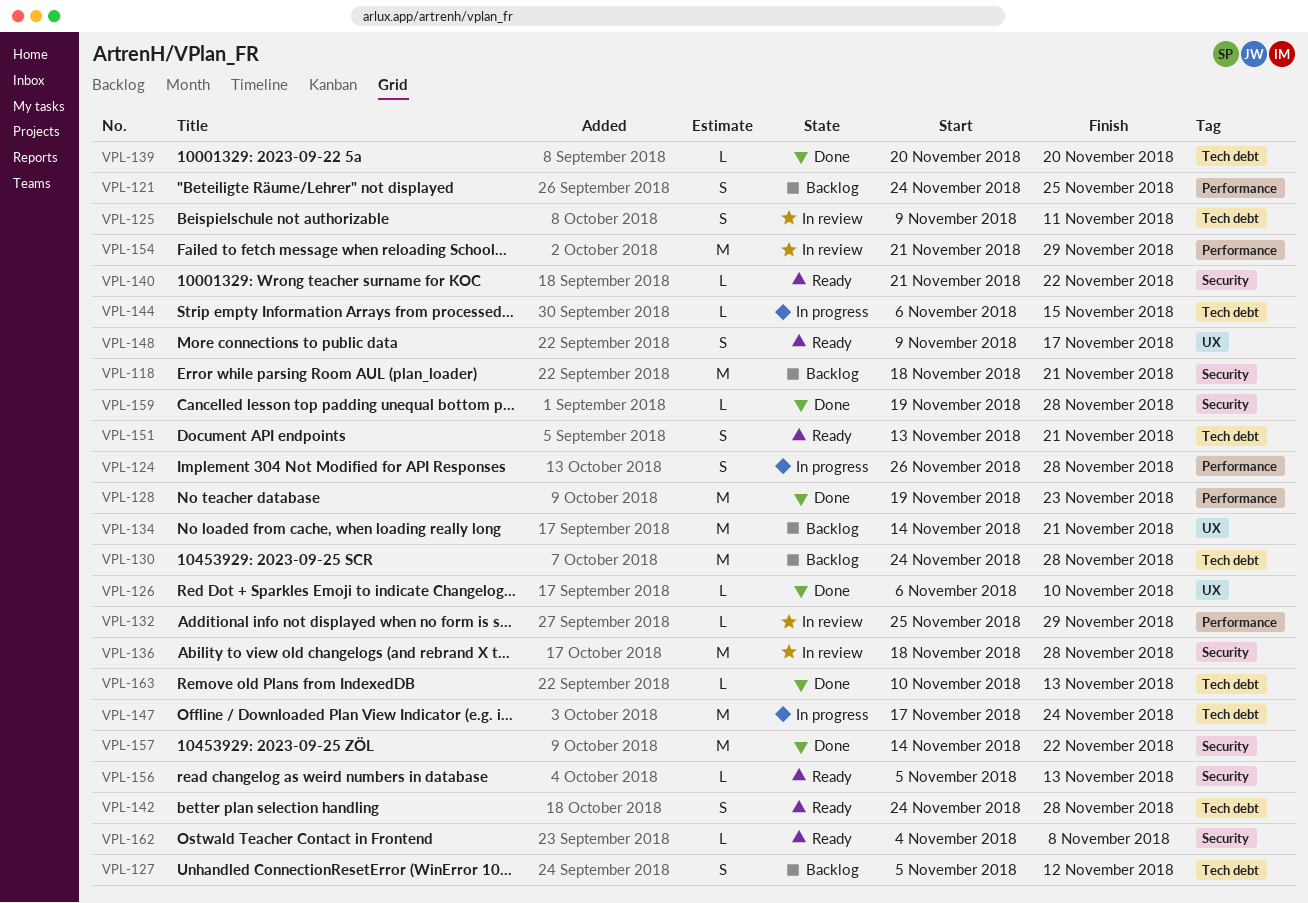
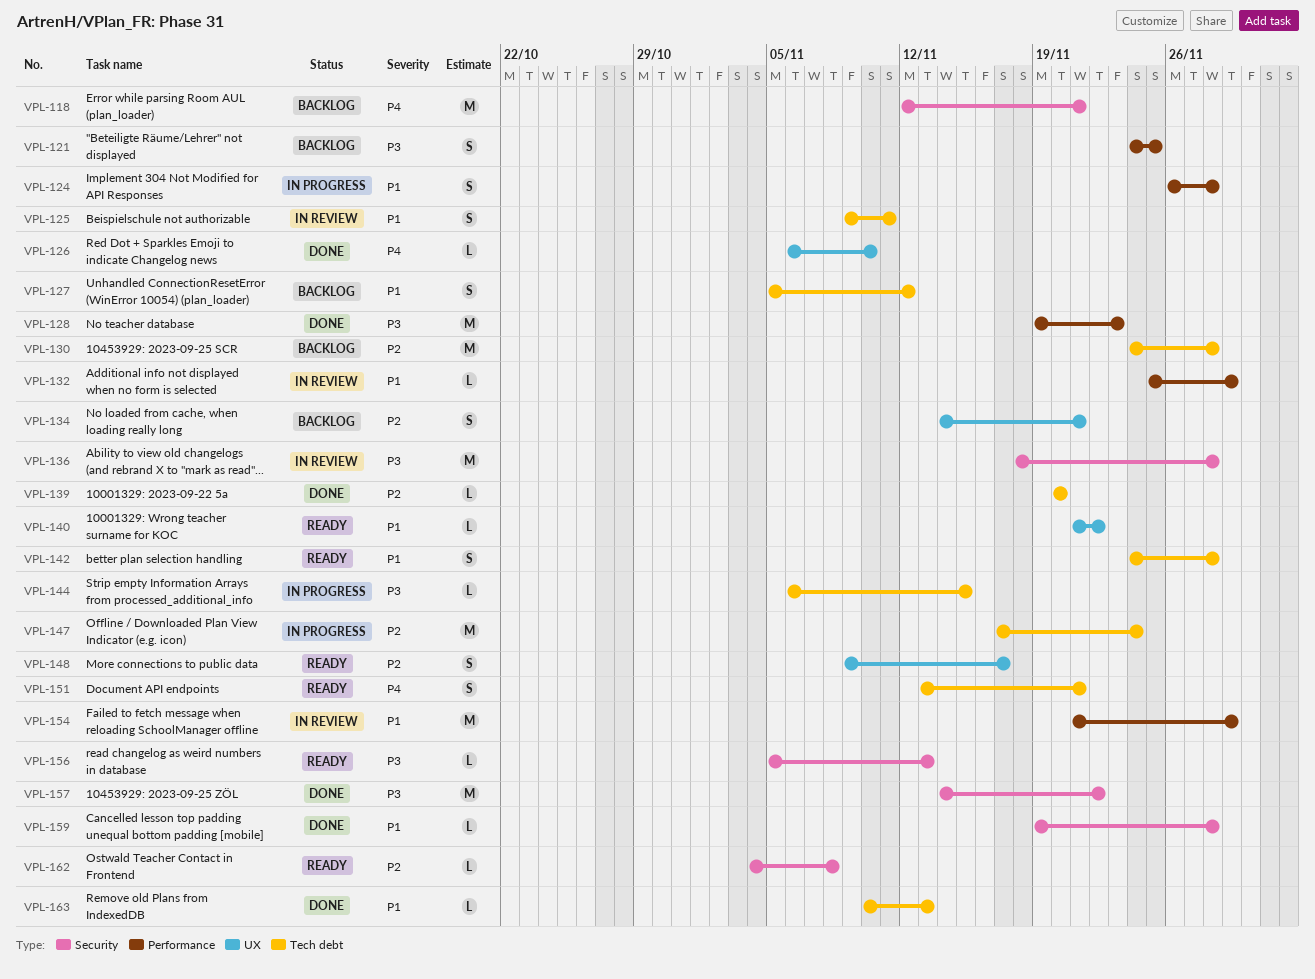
VPL-118, start: Nov 18 -> Nov 12
VPL-134, estimate: M -> S
VPL-140, label: Security -> UX

